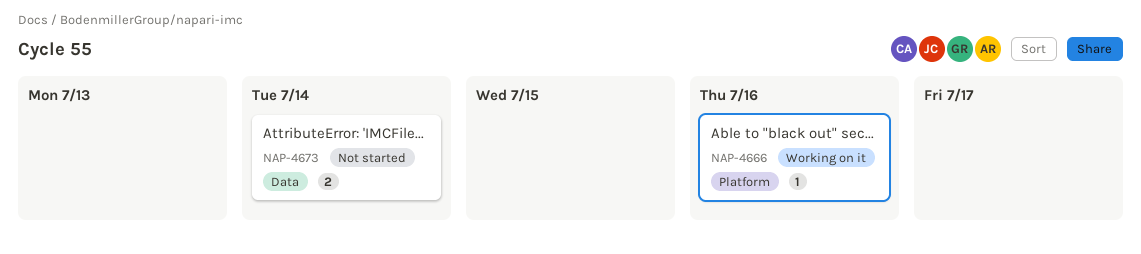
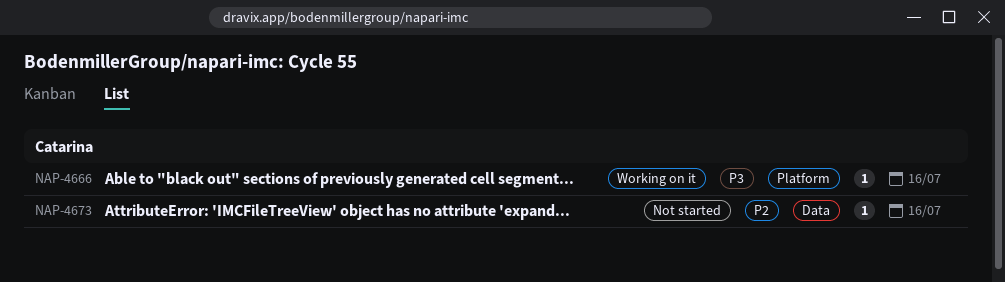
NAP-4673, estimate: 2 -> 1
NAP-4673, due: Jul 14 -> Jul 16

